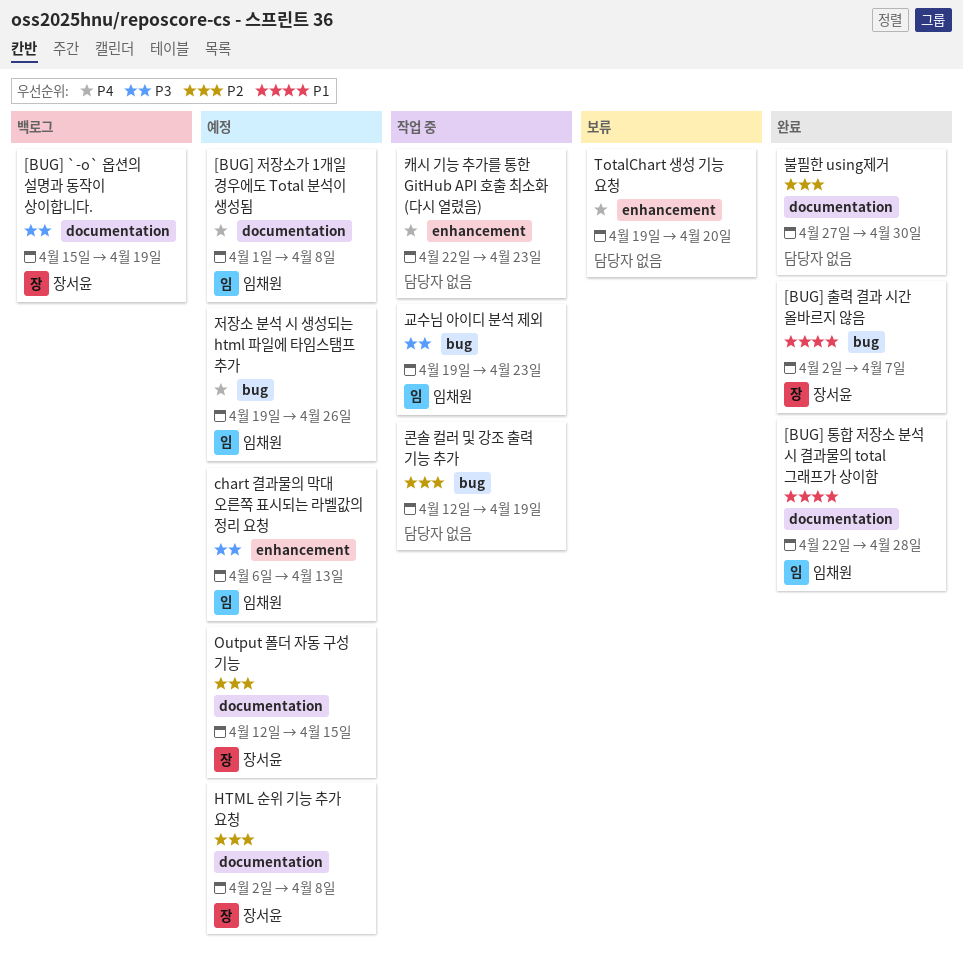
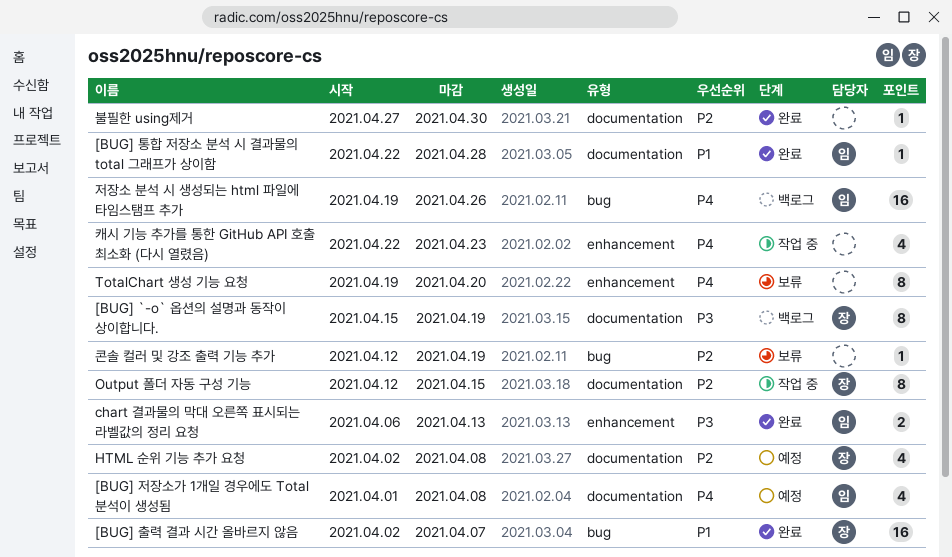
chart 결과물의 막대 오른쪽 표시되는 라벨값의 정리 요청, status: 예정 -> 완료
Output 폴더 자동 구성 기능, status: 예정 -> 작업 중
교수님 아이디 분석 제외: present -> none
저장소 분석 시 생성되는 html 파일에 타임스탬프 추가, status: 예정 -> 백로그
콘솔 컬러 및 강조 출력 기능 추가, status: 작업 중 -> 보류

